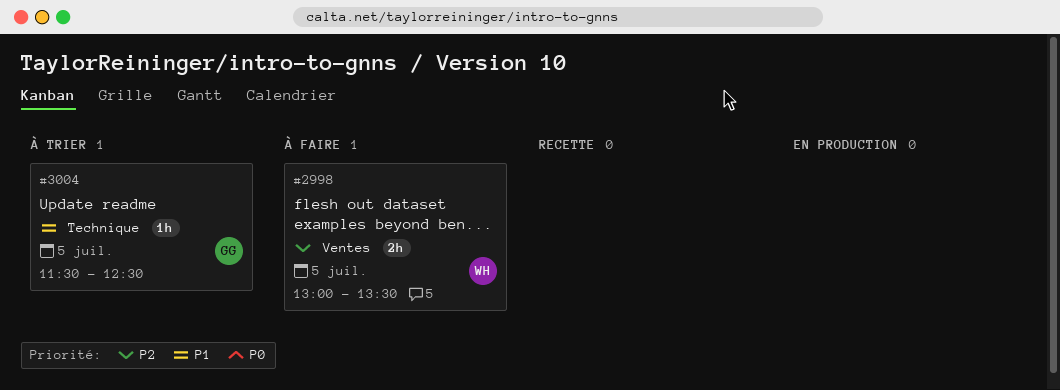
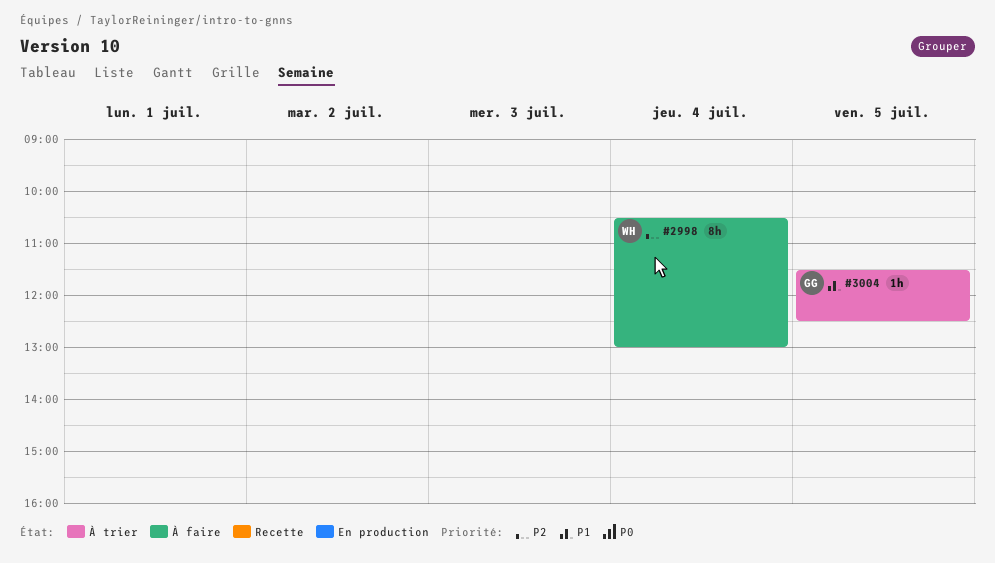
#2998, estimate: 2h -> 8h
#2998, day: Jul 5 -> Jul 4
#2998, begins: 13:00 -> 10:30
#2998, ends: 13:30 -> 13:00

